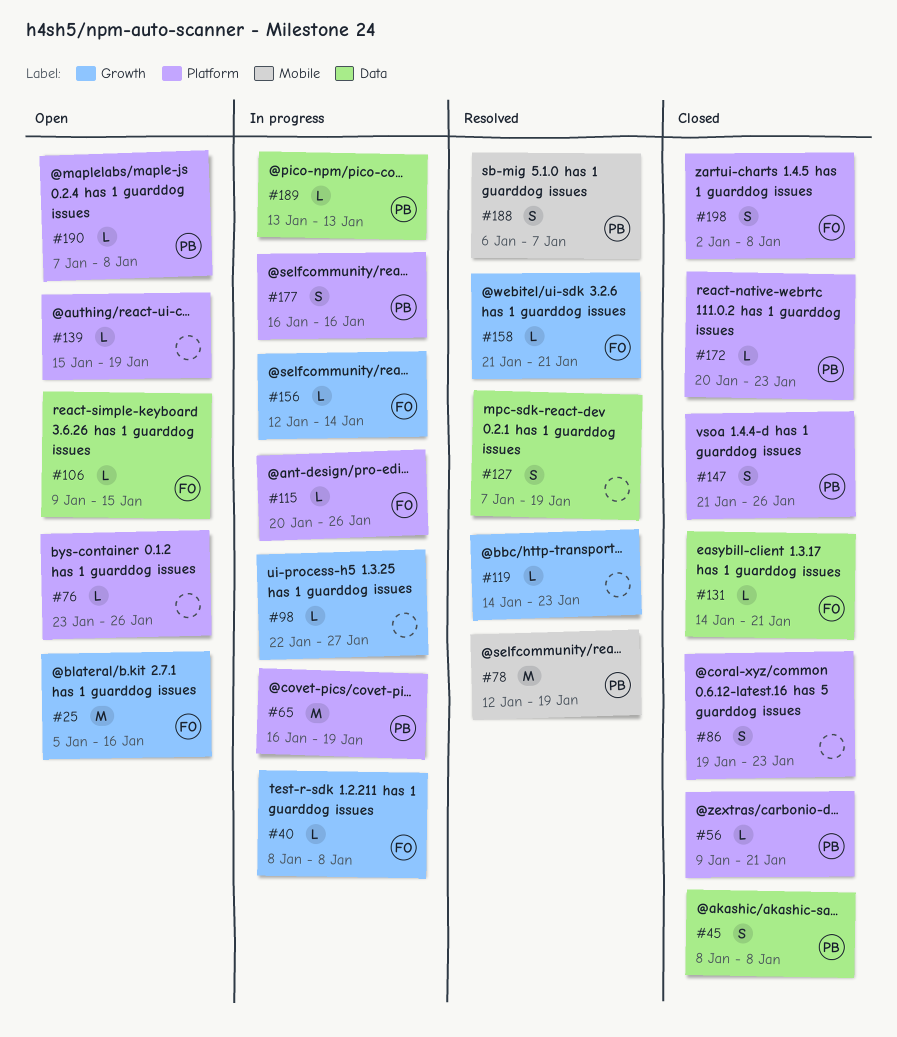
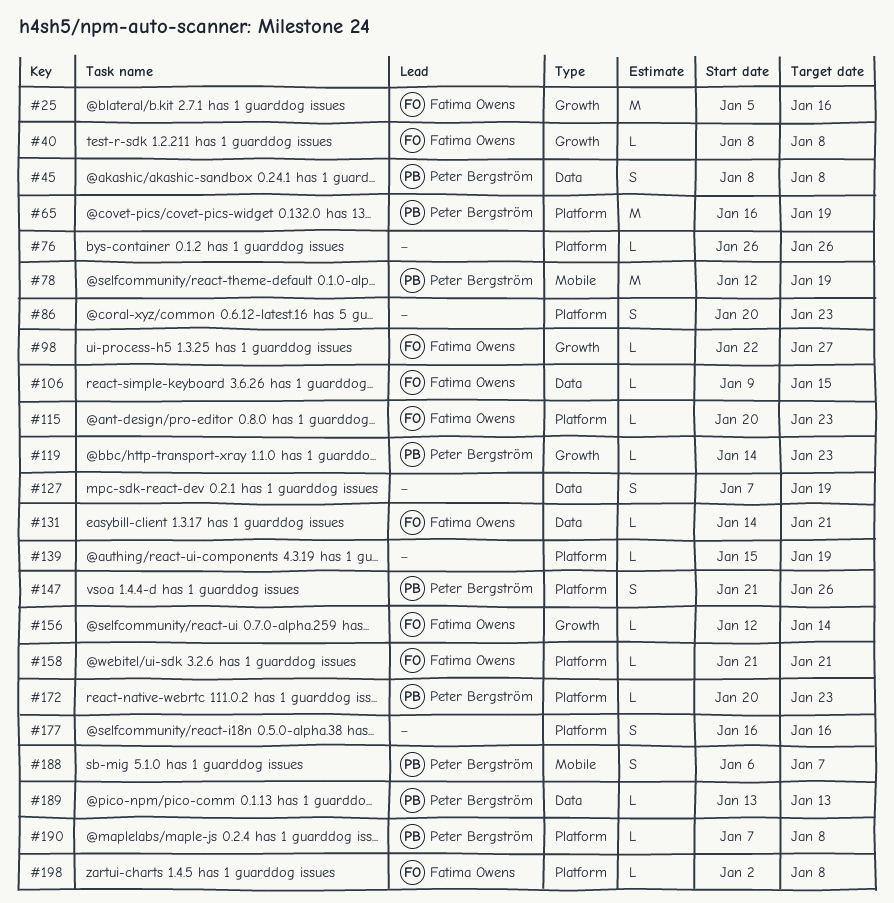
#56: present -> none
#76, start: Jan 23 -> Jan 26
#86, start: Jan 19 -> Jan 20
#98, owner: none -> Fatima Owens
#115, due: Jan 26 -> Jan 23
#119, owner: none -> Peter Bergström
#158, label: Growth -> Platform
#177, owner: Peter Bergström -> none
#198, estimate: S -> L

